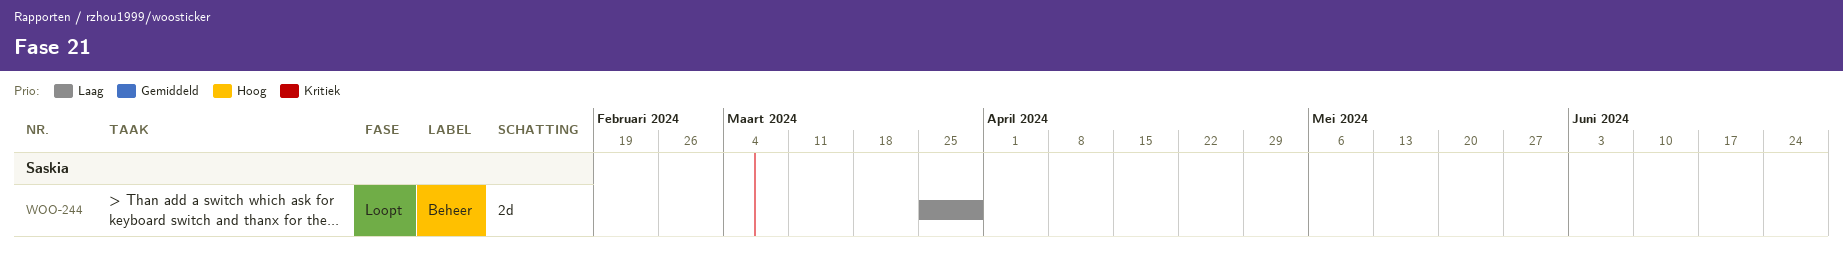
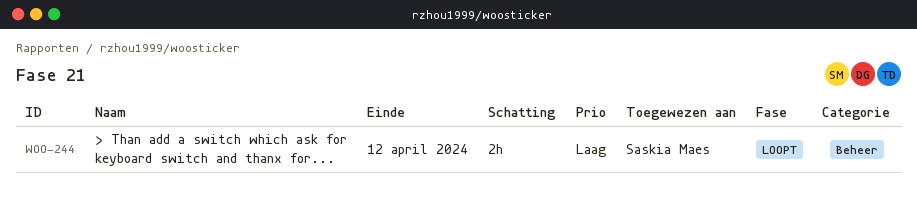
WOO-244, estimate: 2d -> 2h
WOO-244, due: Mar 29 -> Apr 12

